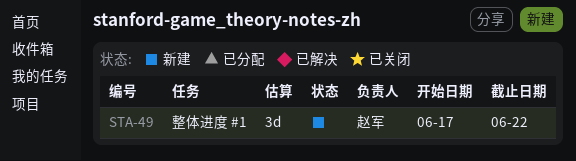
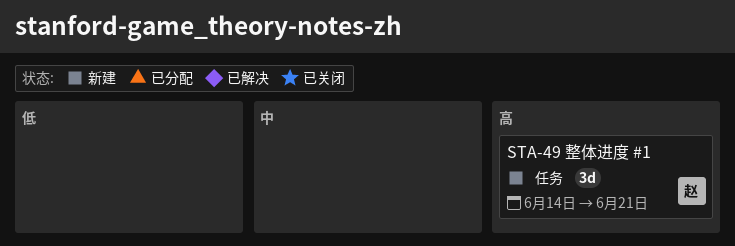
STA-49, start: Jun 17 -> Jun 14
STA-49, due: Jun 22 -> Jun 21

